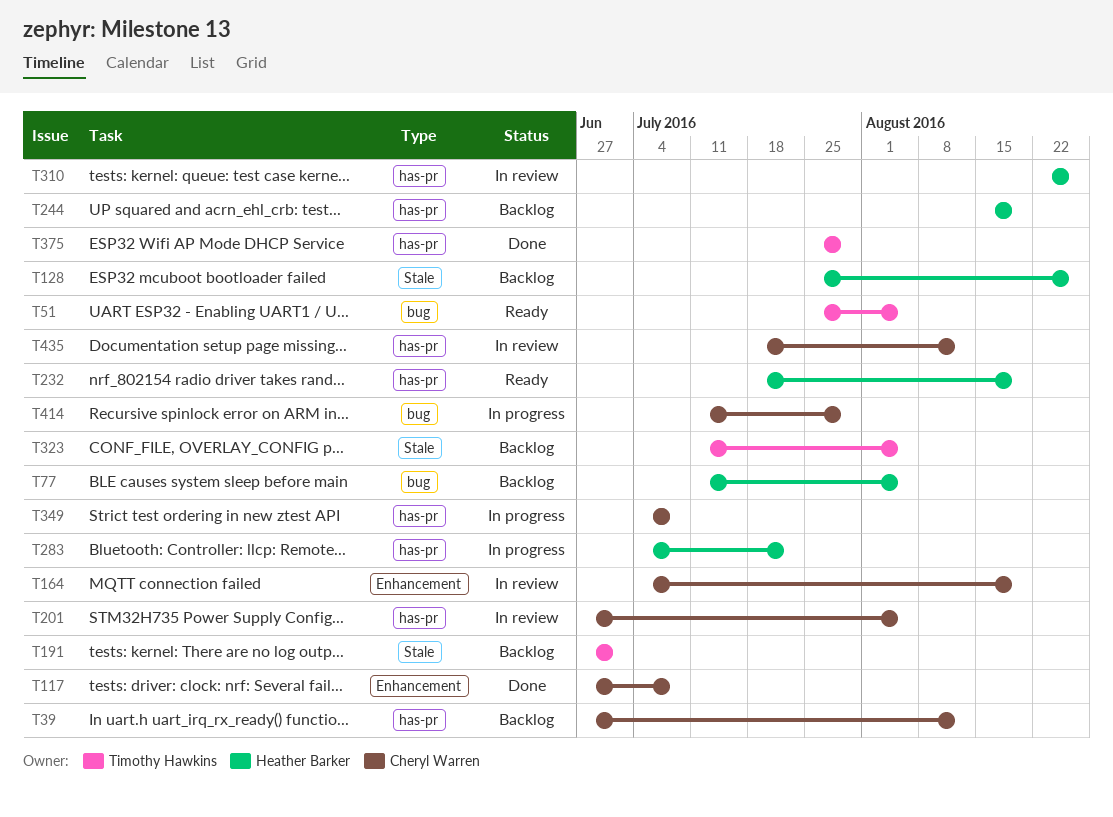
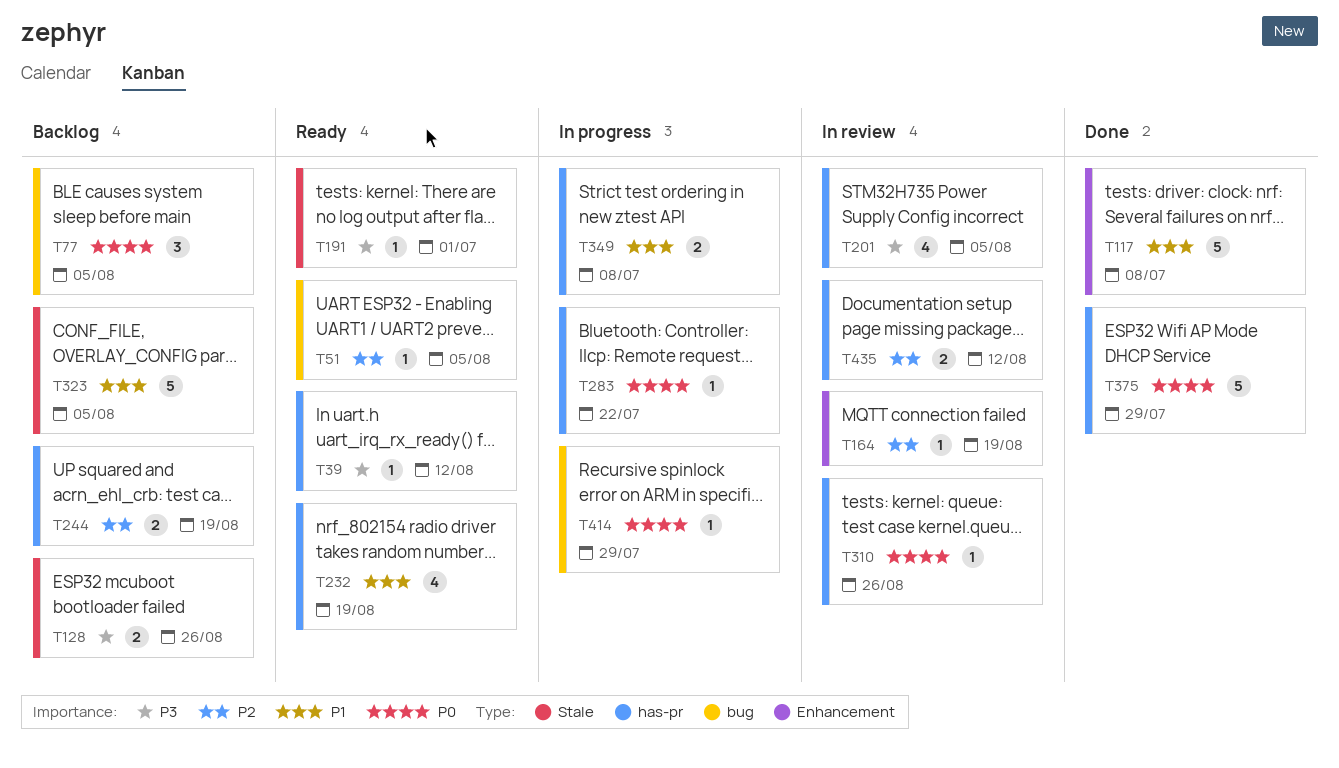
T39, status: Backlog -> Ready
T191, status: Backlog -> Ready

